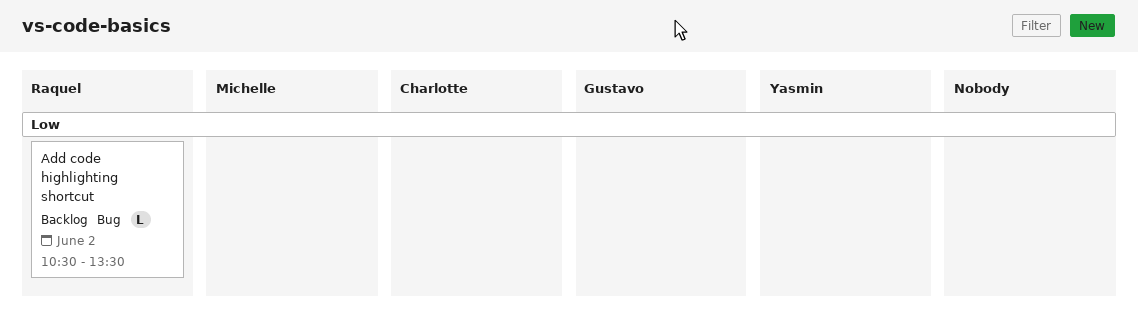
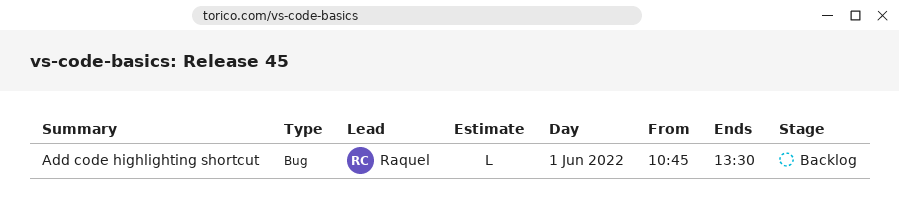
Add code highlighting shortcut, day: Jun 2 -> Jun 1
Add code highlighting shortcut, begins: 10:30 -> 10:45

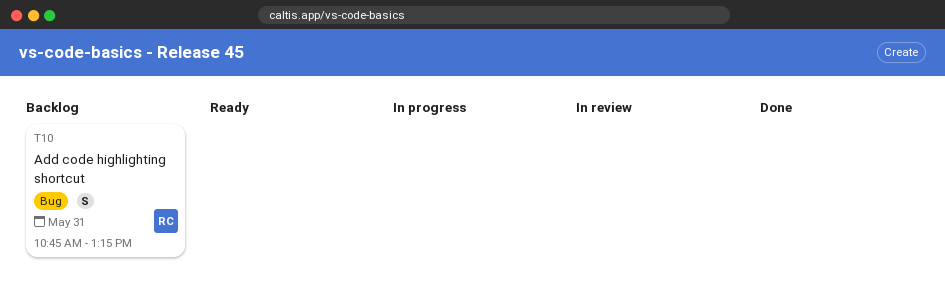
Add code highlighting shortcut, estimate: L -> S
Add code highlighting shortcut, day: Jun 1 -> May 31
Add code highlighting shortcut, ends: 13:30 -> 13:15

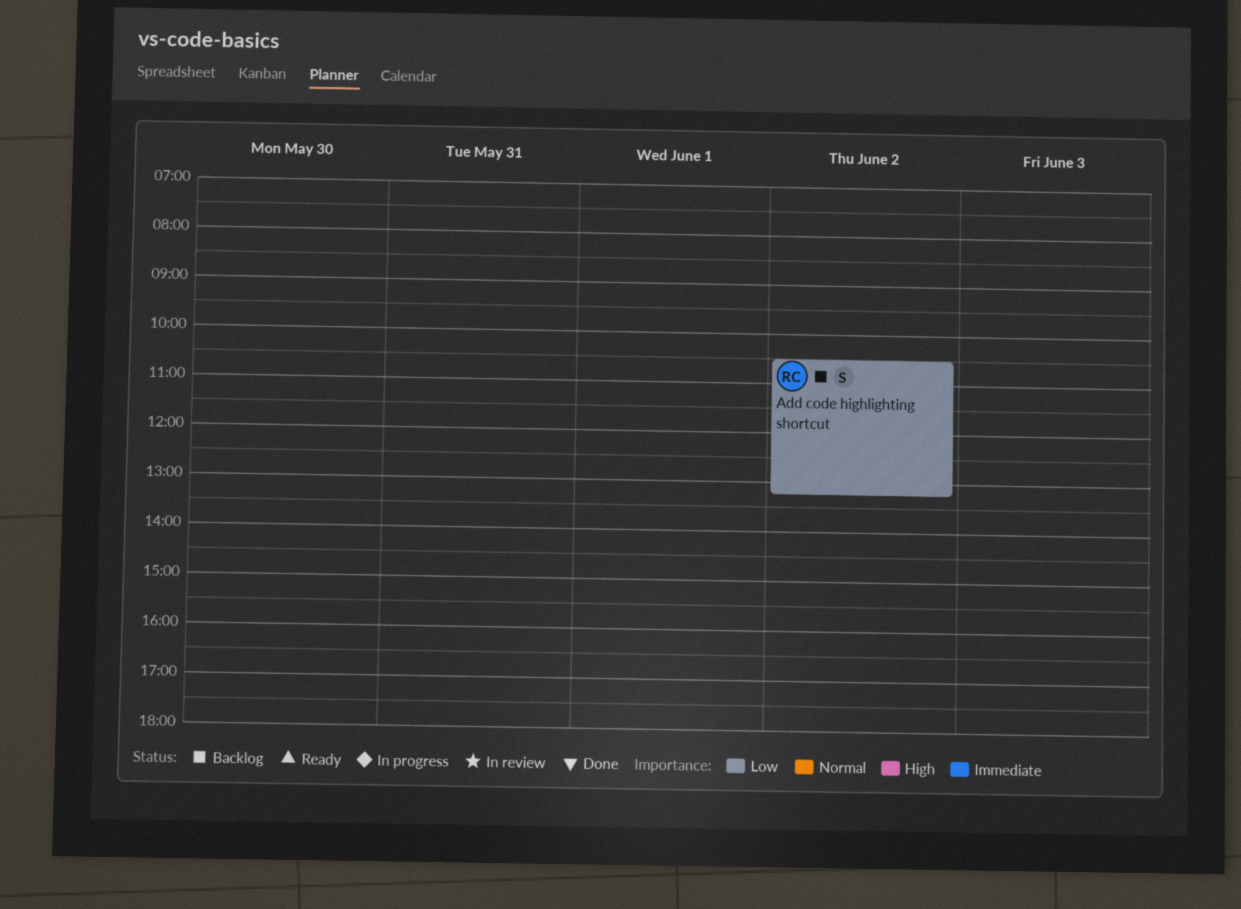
Add code highlighting shortcut, day: May 31 -> Jun 2
Add code highlighting shortcut, begins: 10:45 -> 10:30

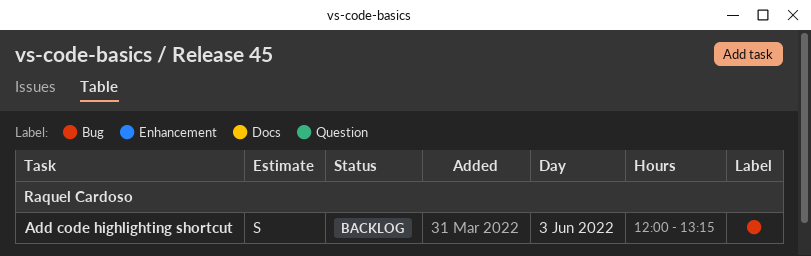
Add code highlighting shortcut, day: Jun 2 -> Jun 3
Add code highlighting shortcut, begins: 10:30 -> 12:00

